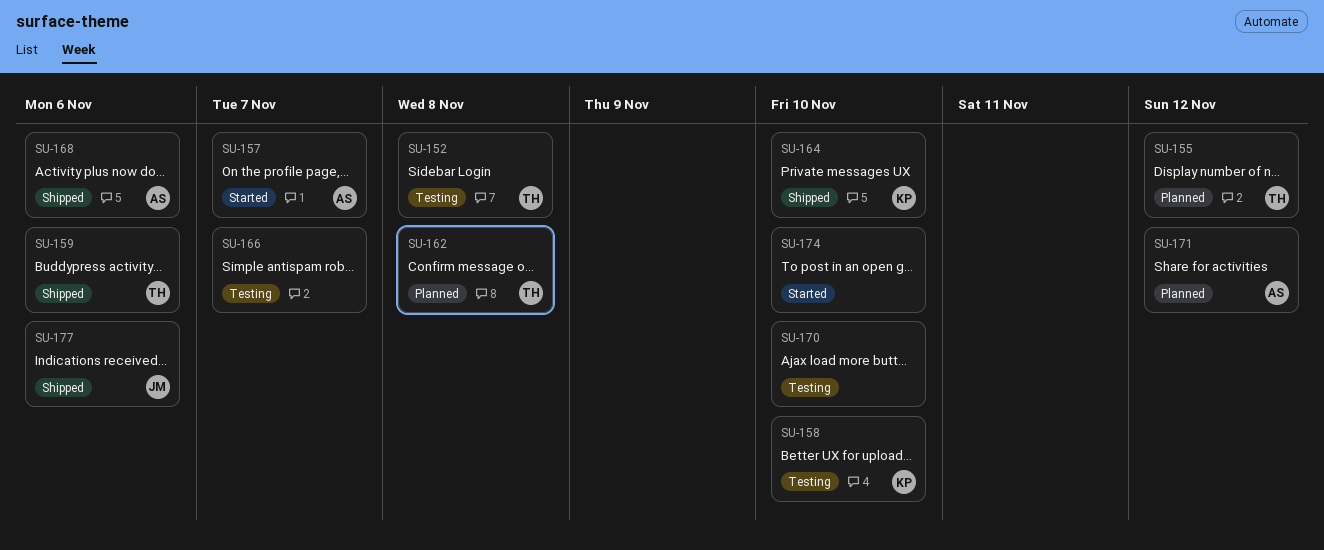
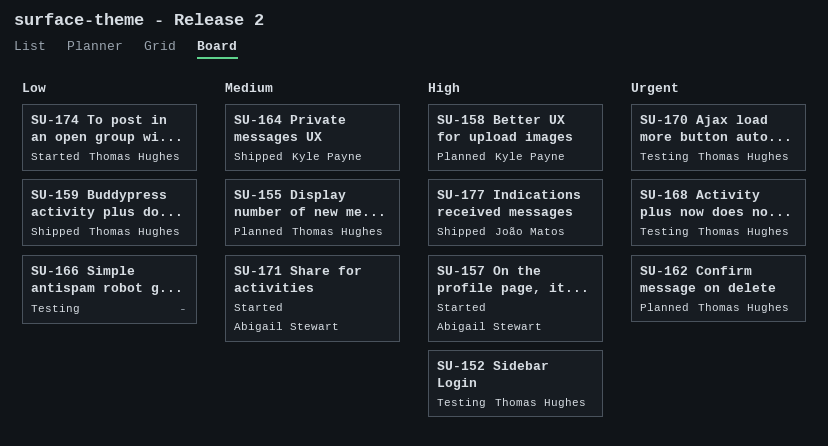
SU-158, status: Testing -> Planned
SU-168, status: Shipped -> Testing
SU-168, owner: Abigail Stewart -> Thomas Hughes
SU-170, owner: none -> Thomas Hughes
SU-171, status: Planned -> Started
SU-174, owner: none -> Thomas Hughes

